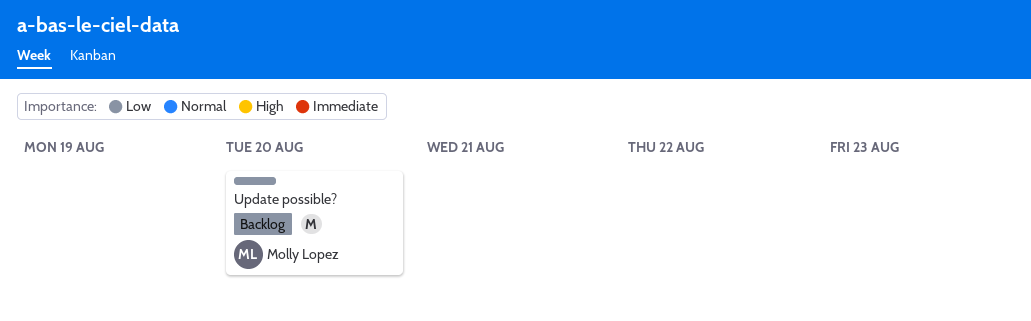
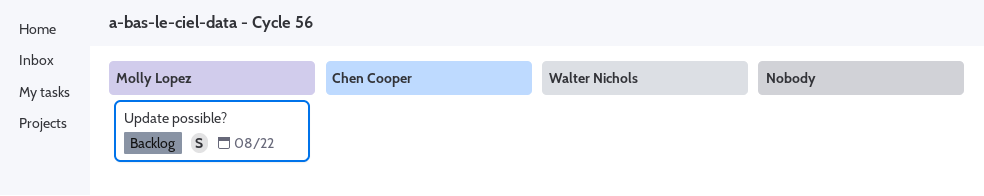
Update possible?, estimate: M -> S
Update possible?, due: Aug 20 -> Aug 22

